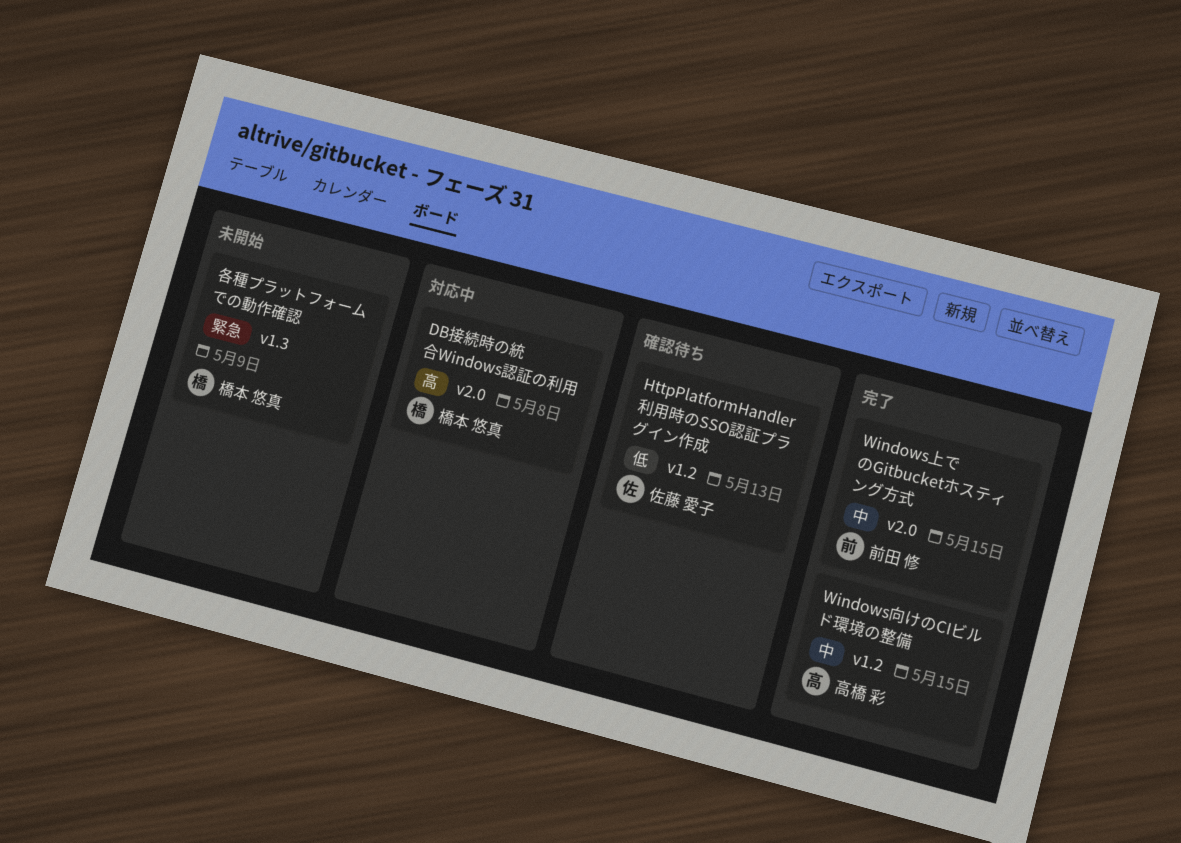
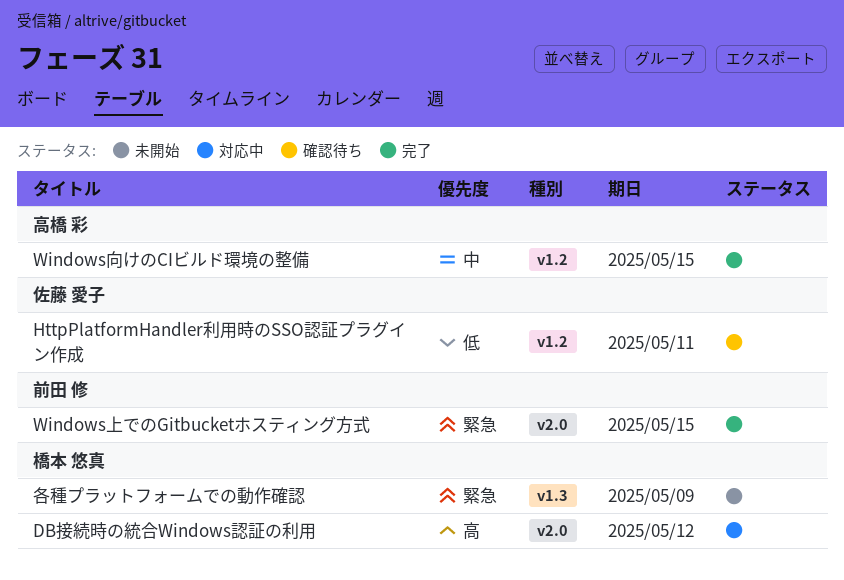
DB接続時の統合Windows認証の利用, due: May 8 -> May 12
HttpPlatformHandler利用時のSSO認証プラグイン作成, due: May 13 -> May 11
Windows上でのGitbucketホスティング方式, priority: 中 -> 緊急

